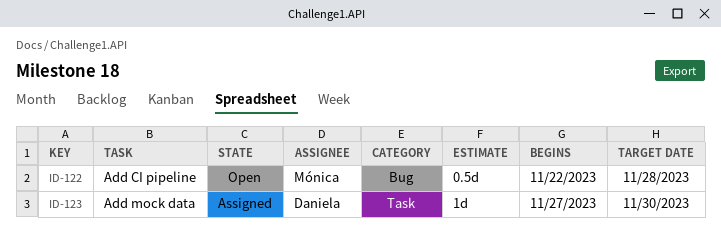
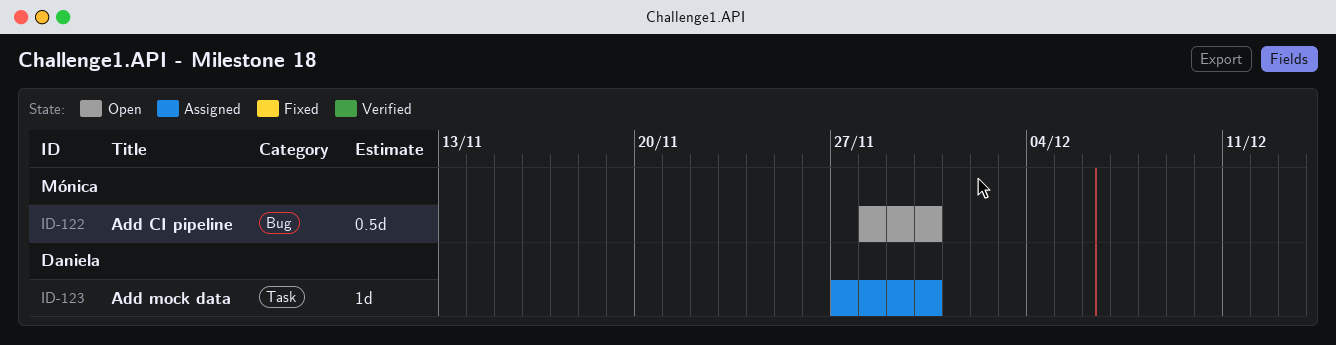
ID-122, start: Nov 22 -> Nov 28
ID-122, due: Nov 28 -> Nov 30

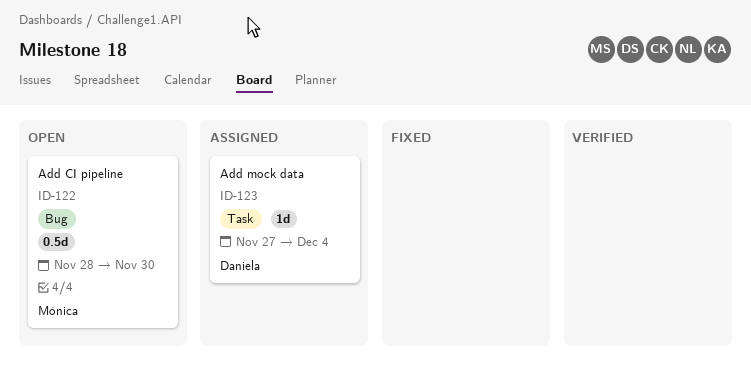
ID-123, due: Nov 30 -> Dec 4

